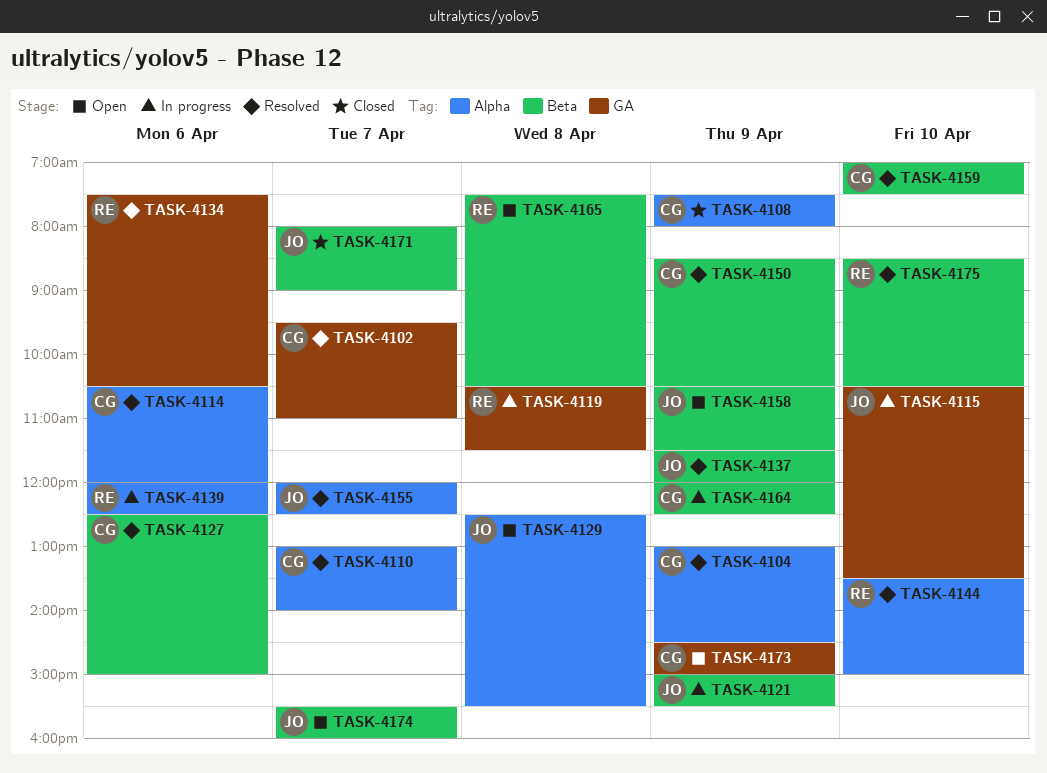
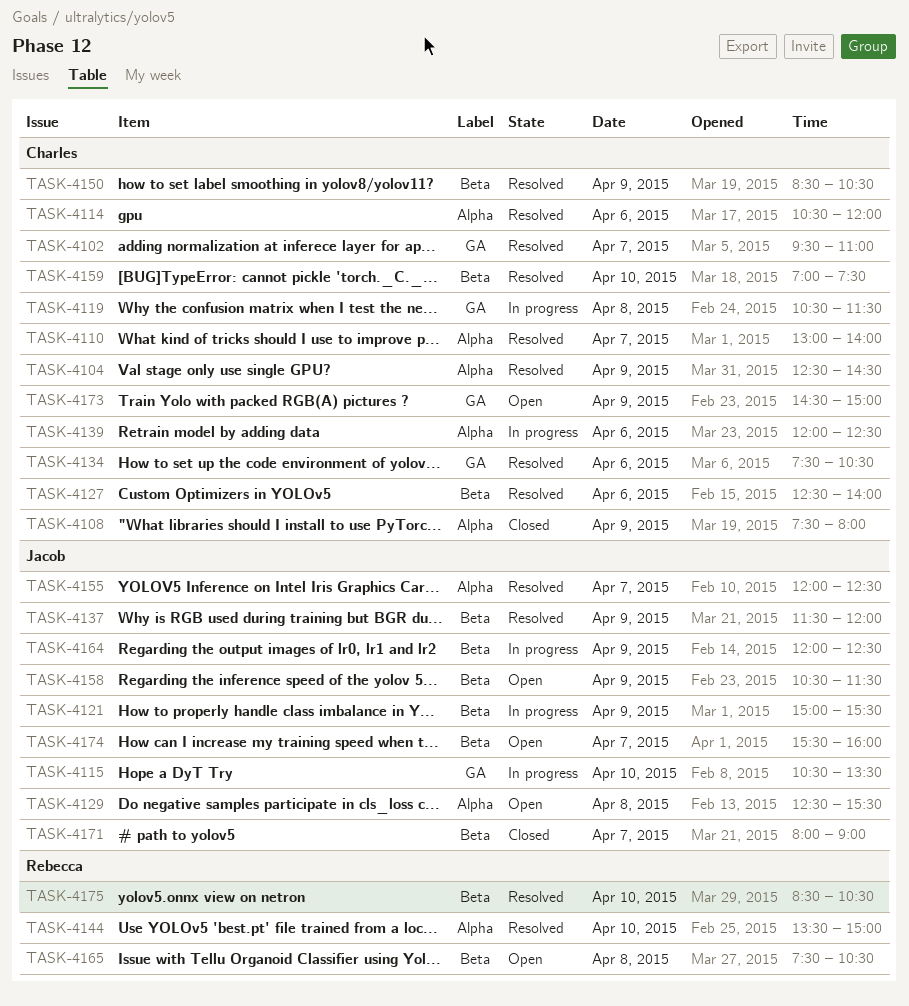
TASK-4104, begins: 13:00 -> 12:30
TASK-4119, owner: Rebecca -> Charles
TASK-4127, ends: 15:00 -> 14:00
TASK-4134, owner: Rebecca -> Charles
TASK-4139, owner: Rebecca -> Charles
TASK-4164, owner: Charles -> Jacob

